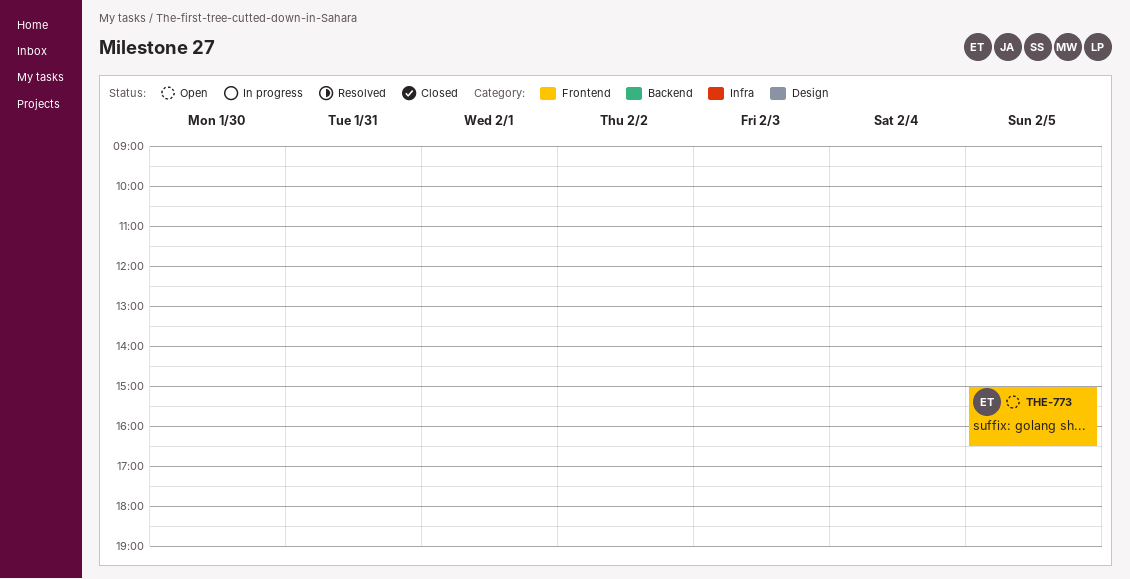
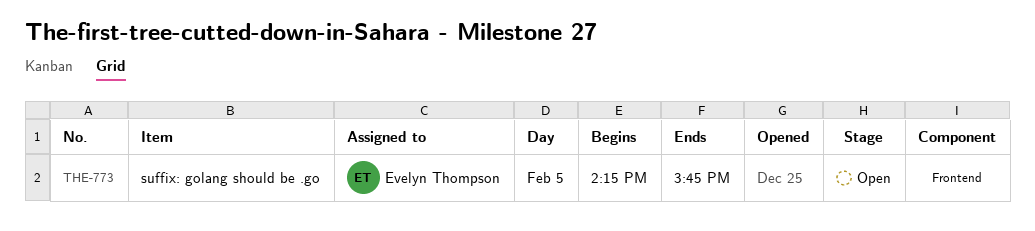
THE-773, begins: 15:00 -> 14:15
THE-773, ends: 16:30 -> 15:45

